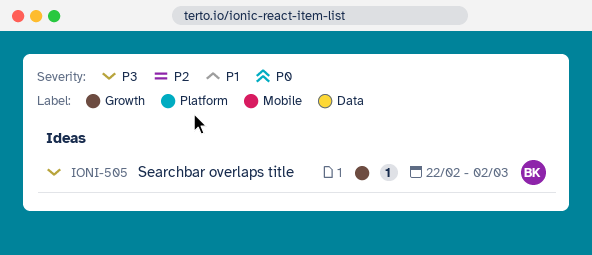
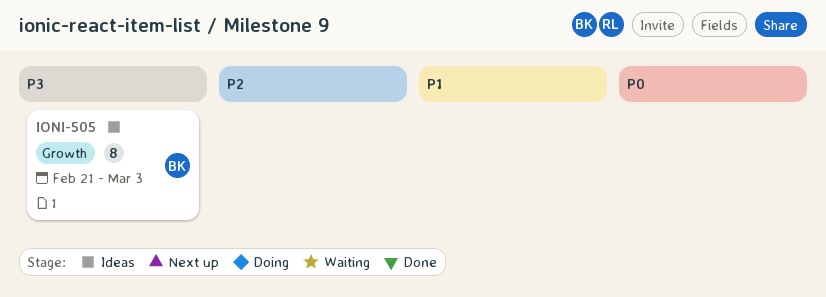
IONI-505, estimate: 1 -> 8
IONI-505, start: Feb 22 -> Feb 21
IONI-505, due: Mar 2 -> Mar 3

